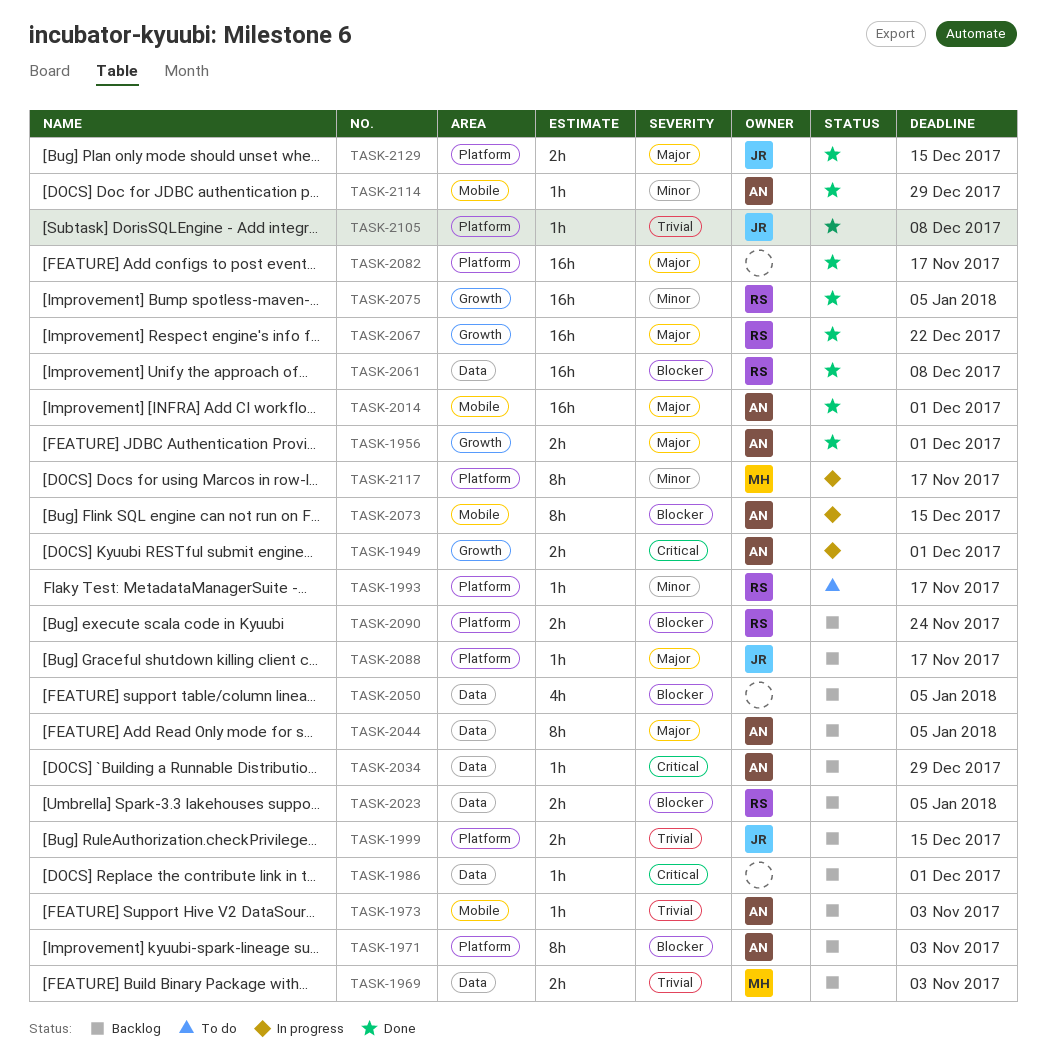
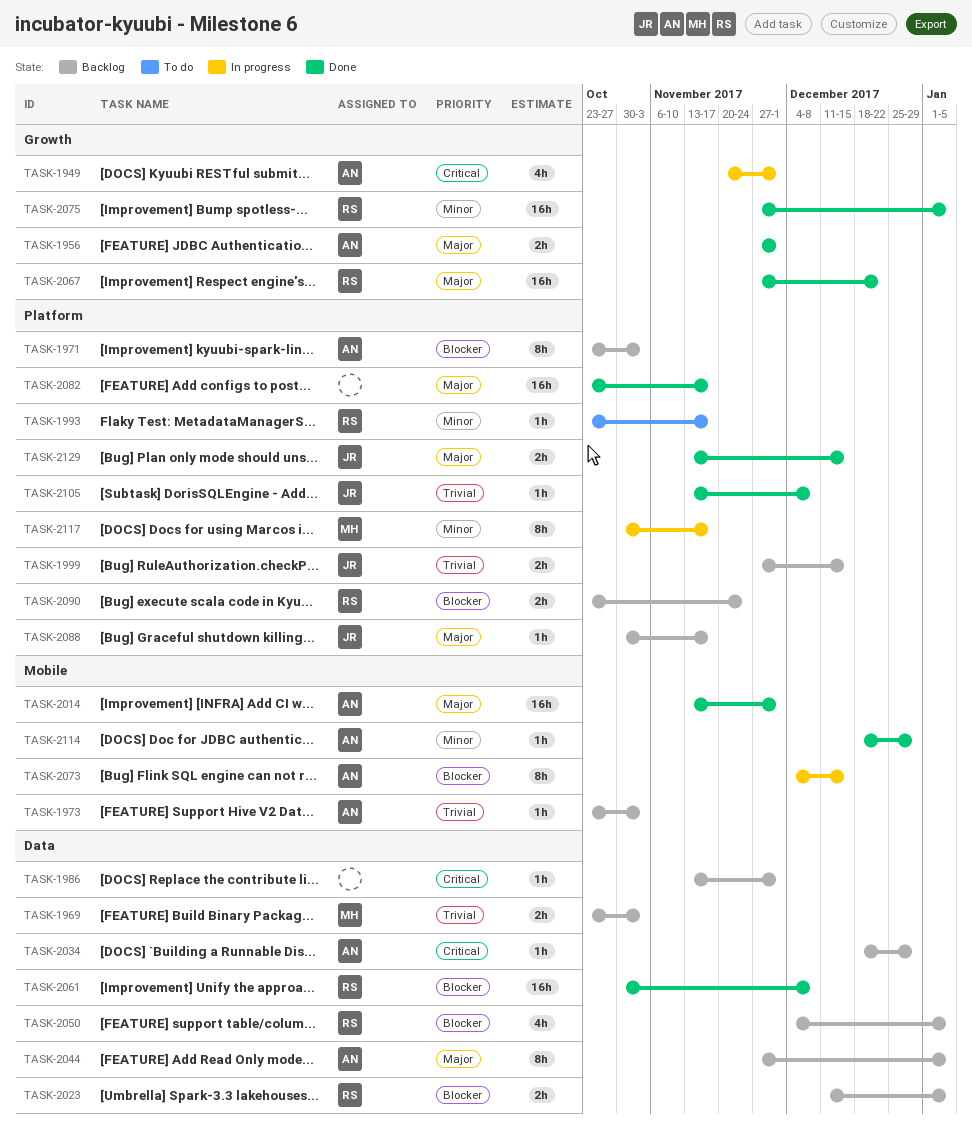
TASK-1949, estimate: 2h -> 4h
TASK-2050, owner: none -> RS

